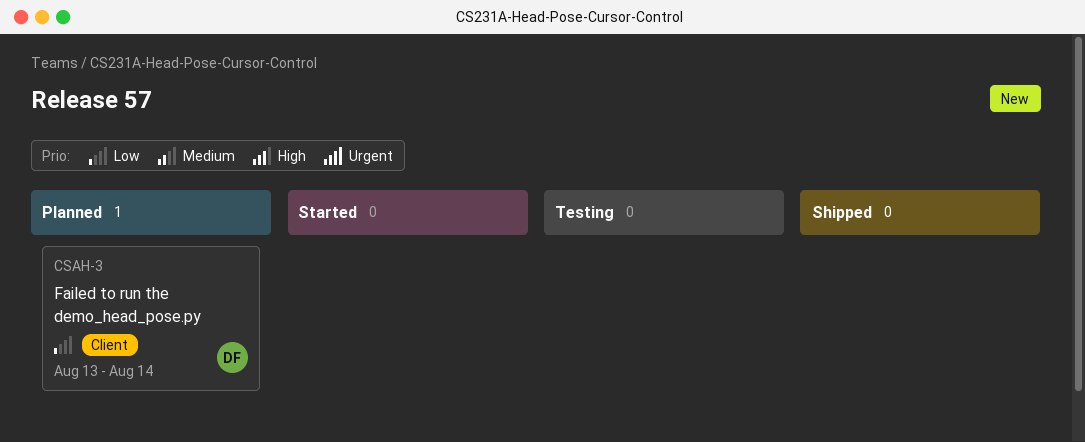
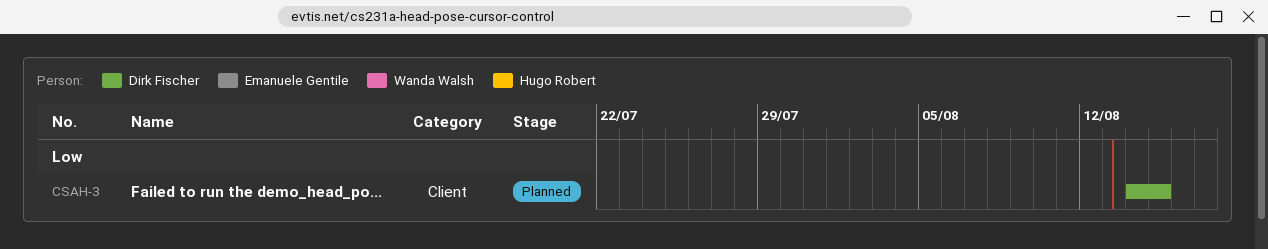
CSAH-3, start: Aug 13 -> Aug 14
CSAH-3, due: Aug 14 -> Aug 15

